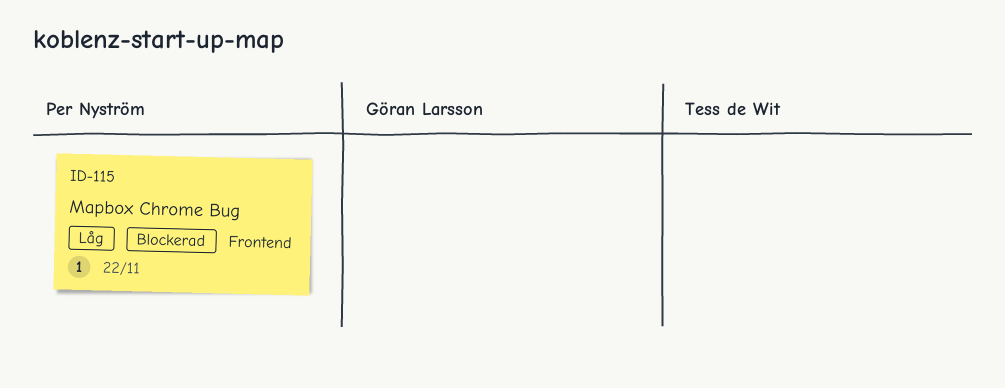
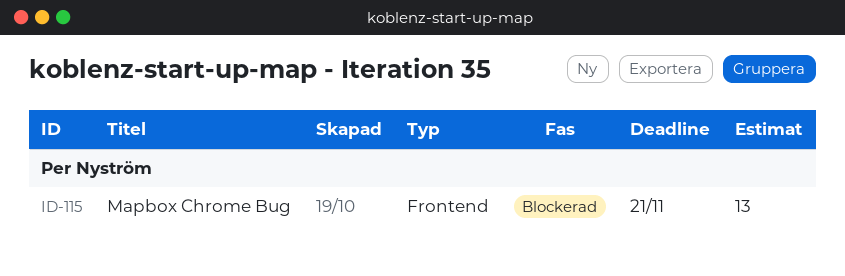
ID-115, estimate: 1 -> 13
ID-115, due: Nov 22 -> Nov 21

